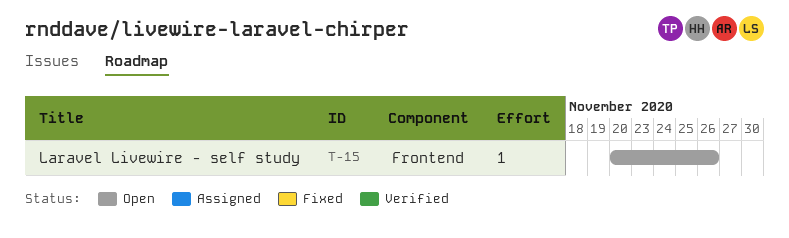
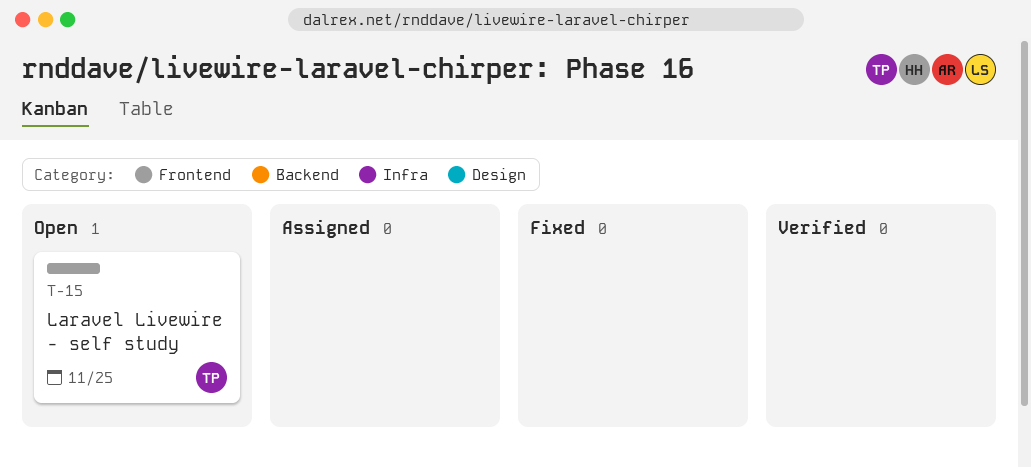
T-15, due: Nov 26 -> Nov 25

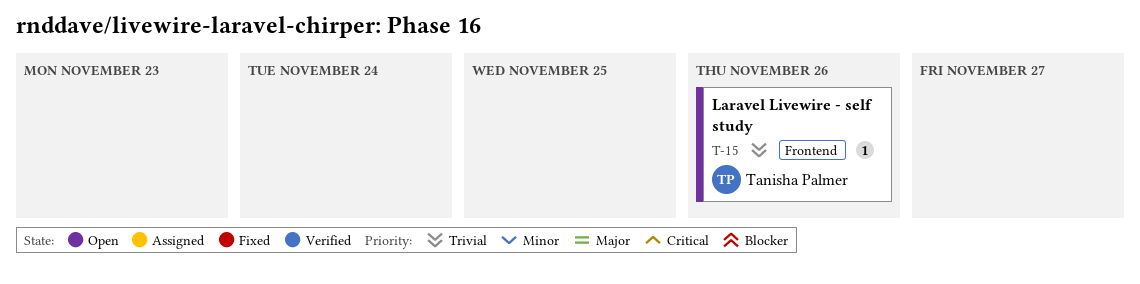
T-15, due: Nov 25 -> Nov 26

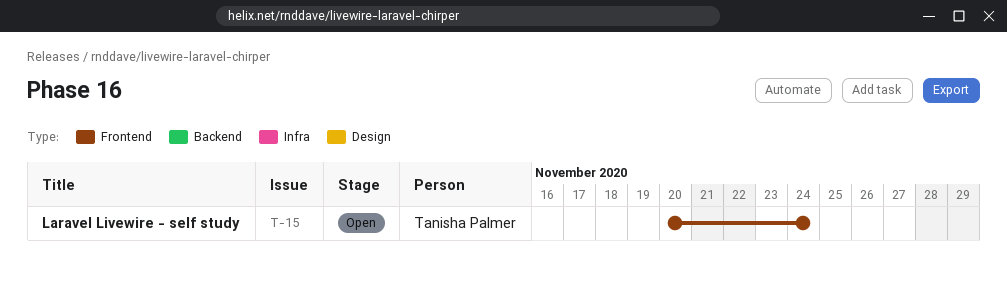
T-15, due: Nov 26 -> Nov 24

